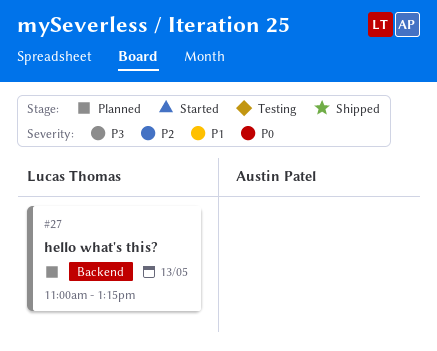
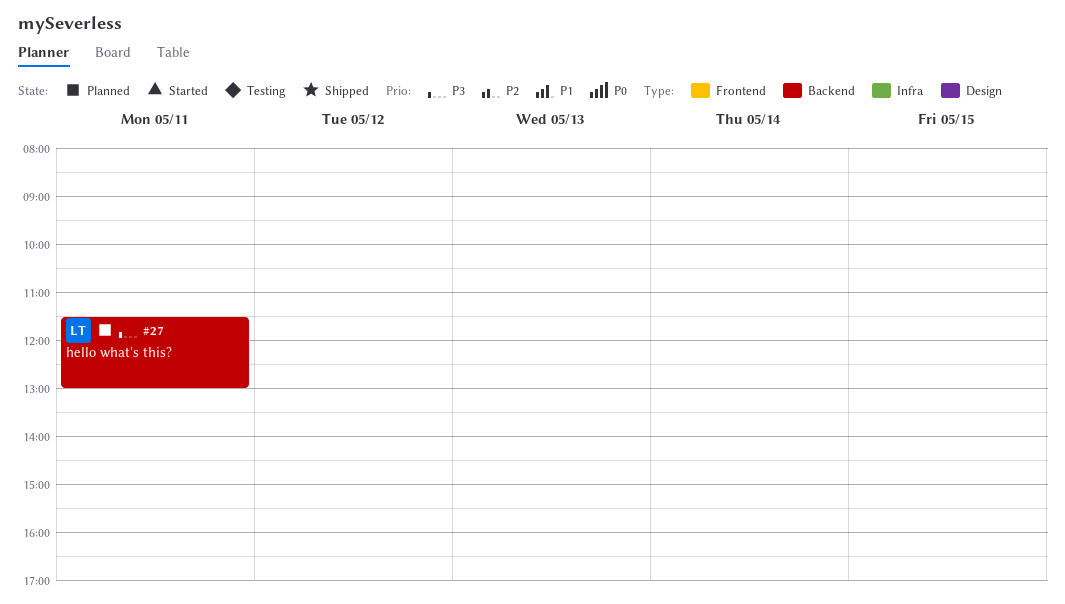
#27, day: May 13 -> May 11
#27, begins: 11:00 -> 11:30
#27, ends: 13:15 -> 13:00

